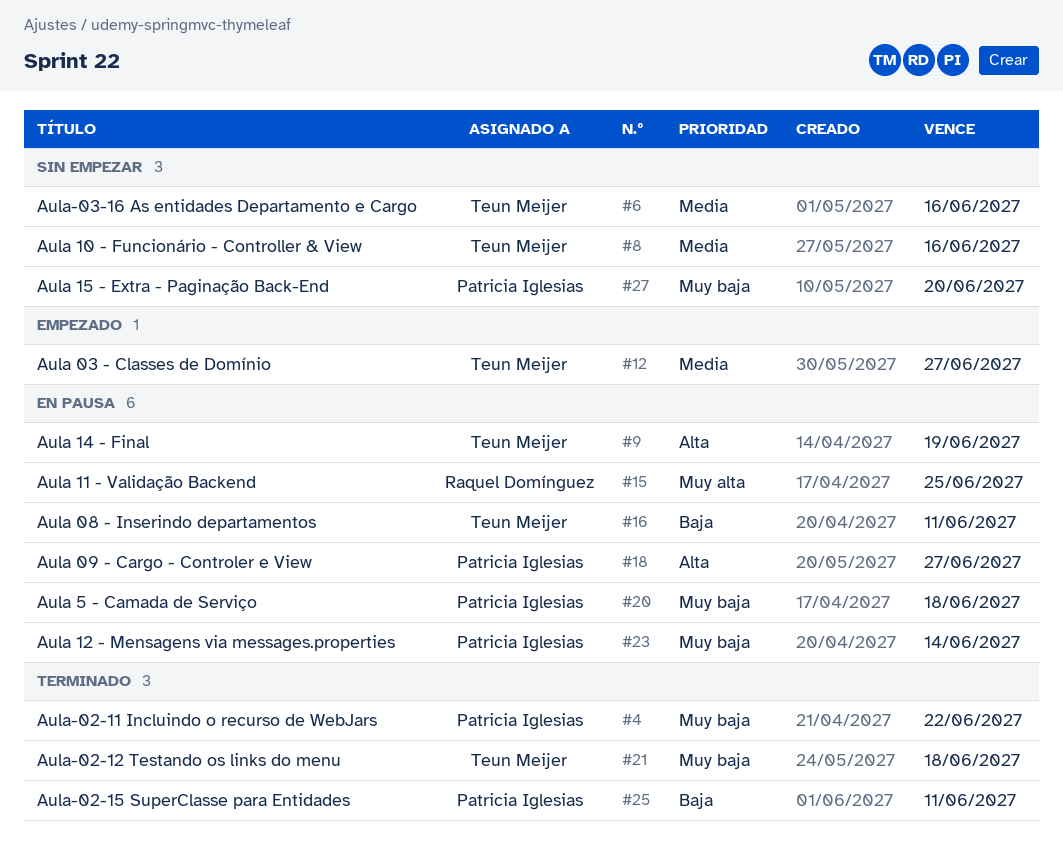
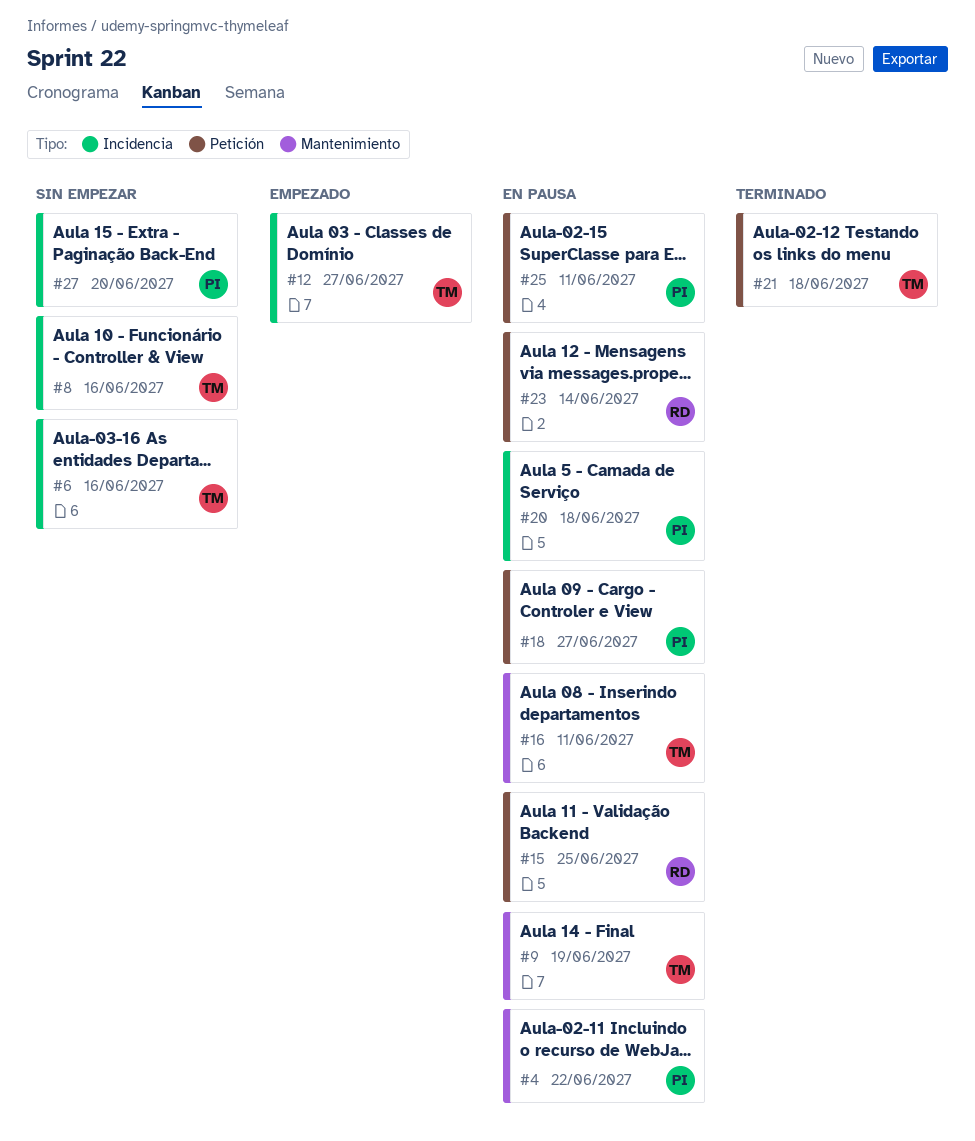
#4, status: Terminado -> En pausa
#23, owner: Patricia Iglesias -> Raquel Domínguez
#25, status: Terminado -> En pausa

